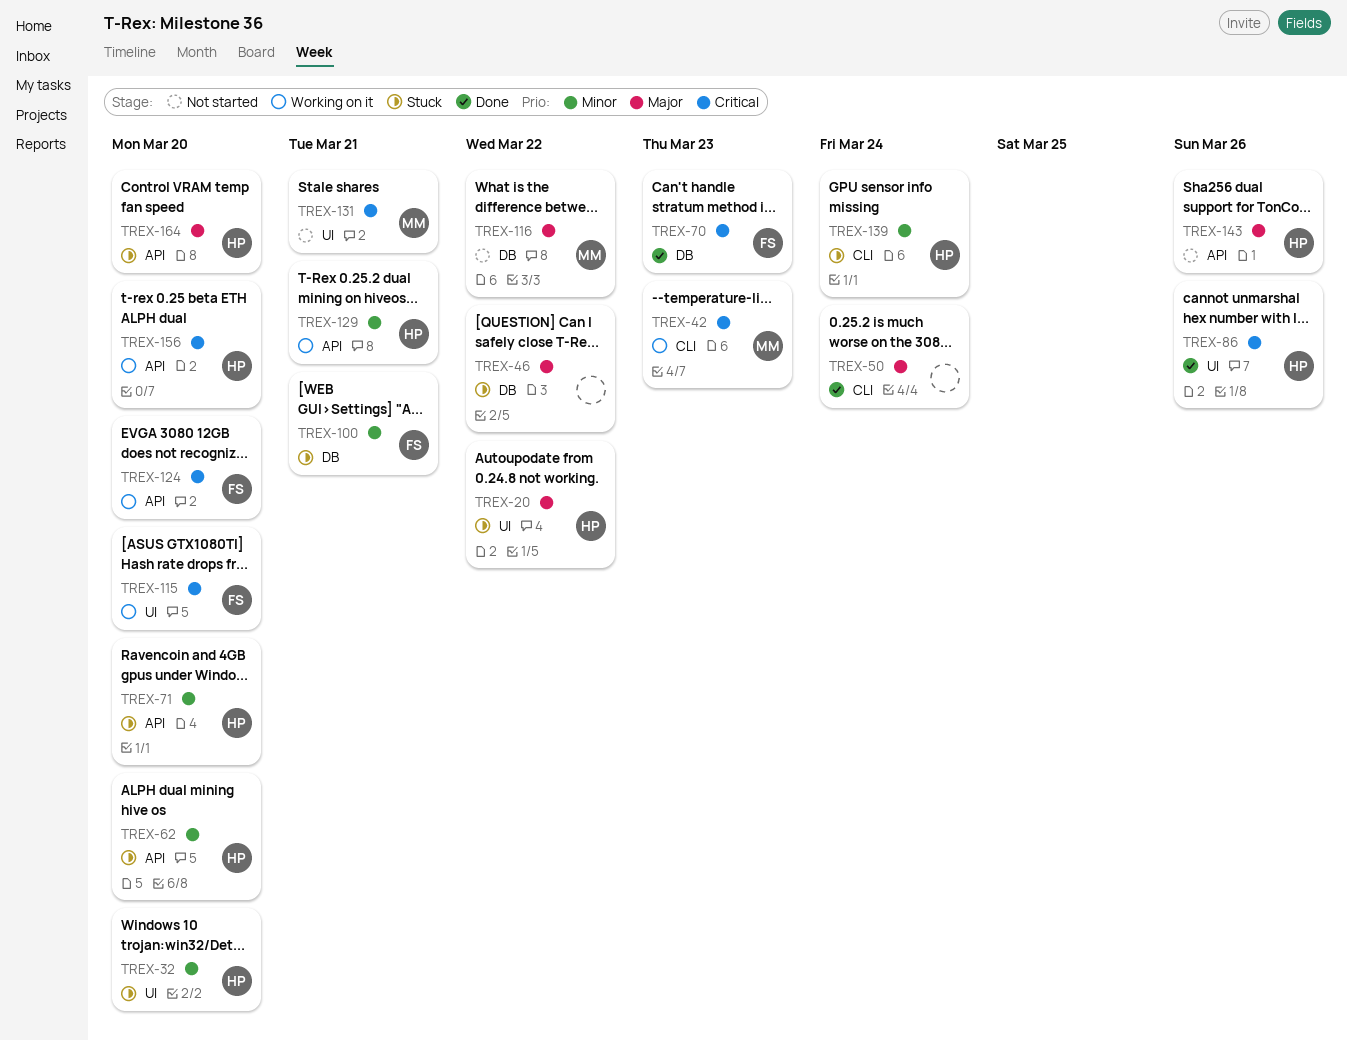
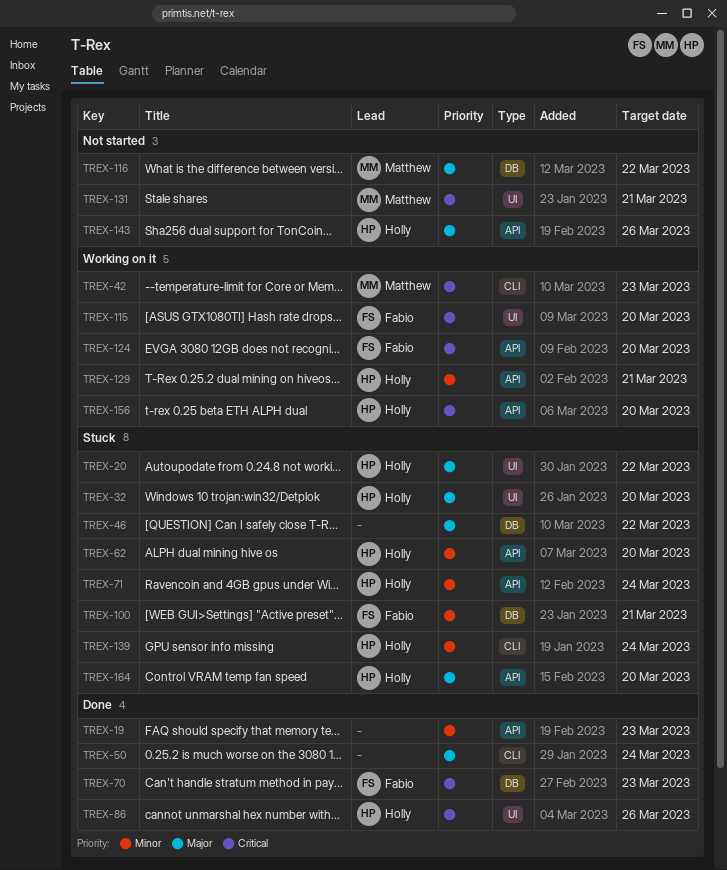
TREX-19: none -> present
TREX-32, priority: Minor -> Major
TREX-71, due: Mar 20 -> Mar 24

